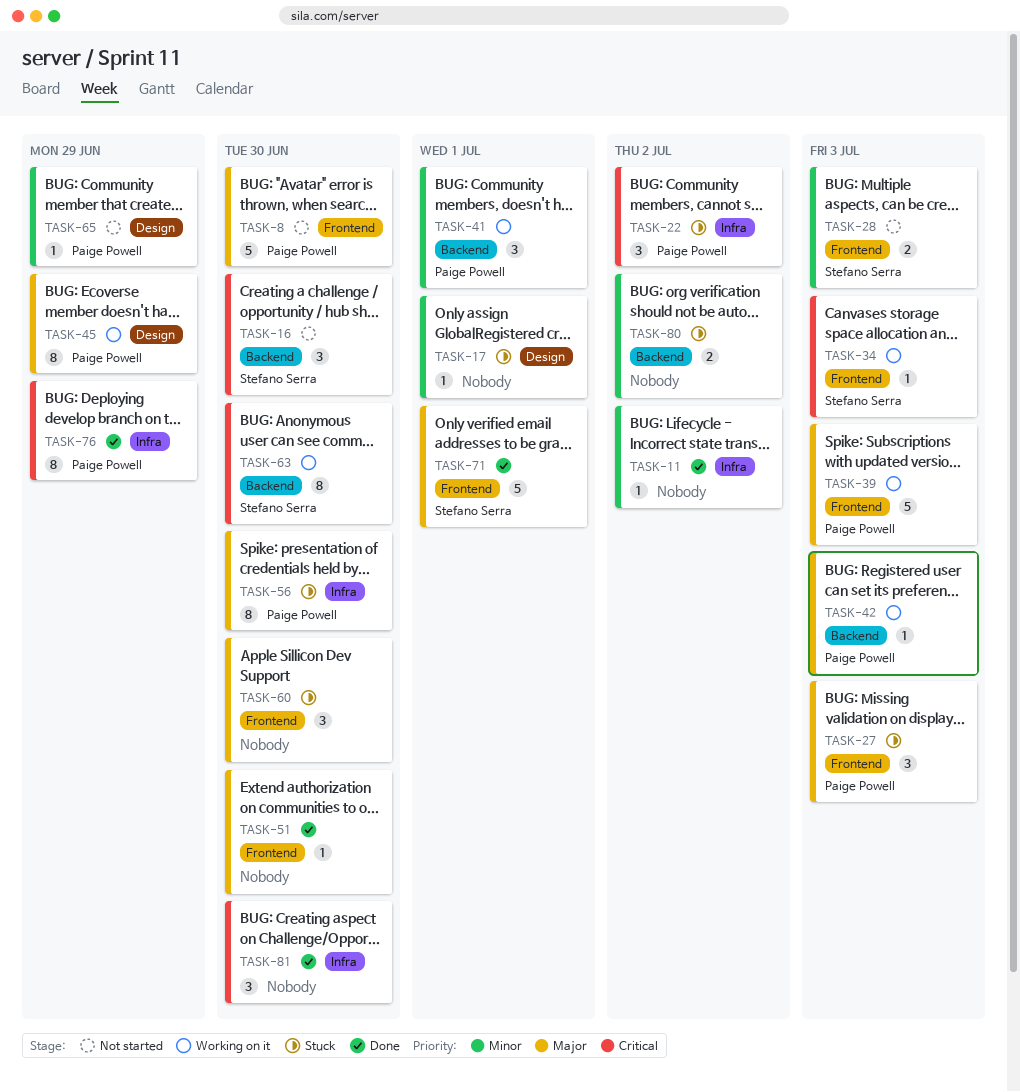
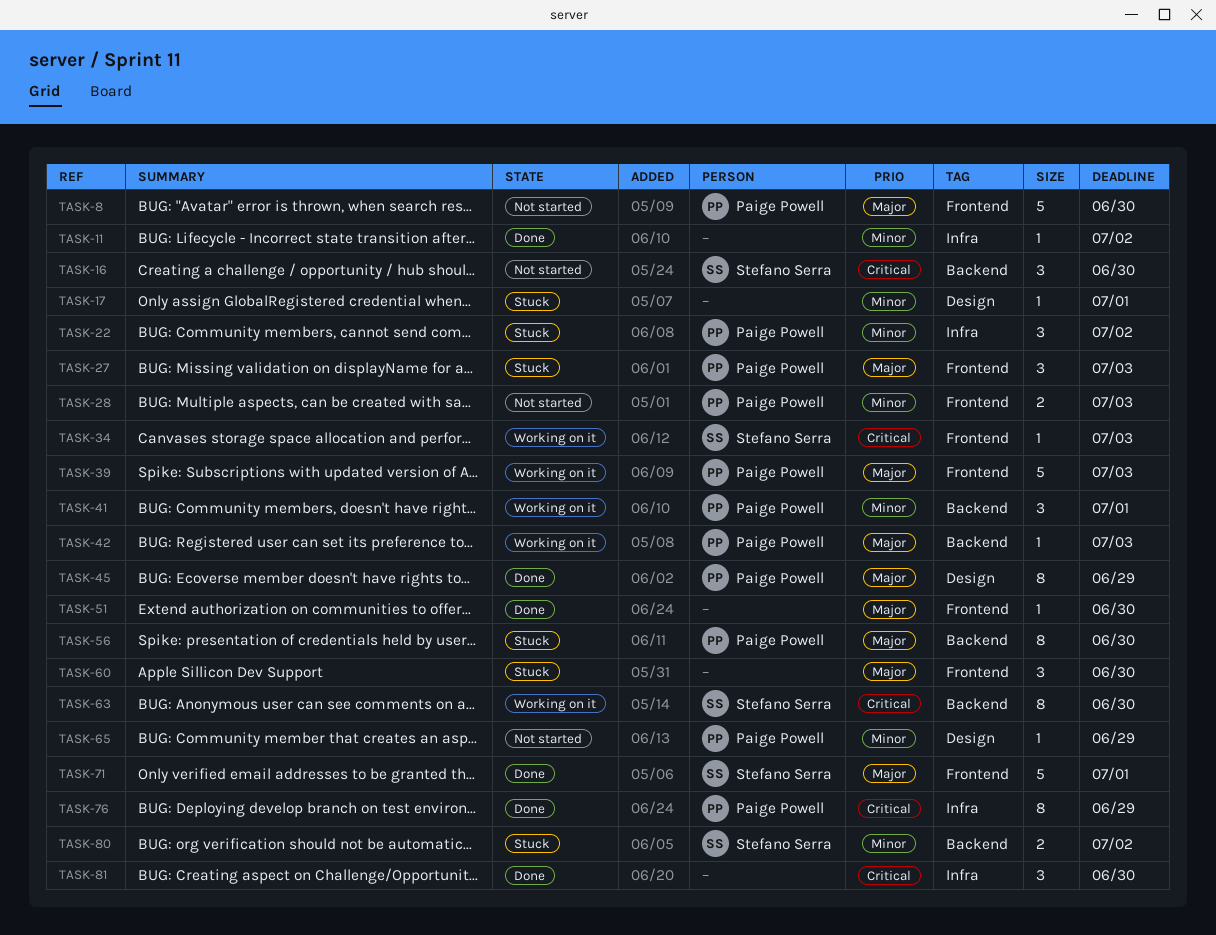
TASK-22, priority: Critical -> Minor
TASK-28, owner: Stefano Serra -> Paige Powell
TASK-45, status: Working on it -> Done
TASK-56, label: Infra -> Backend
TASK-80, owner: none -> Stefano Serra

